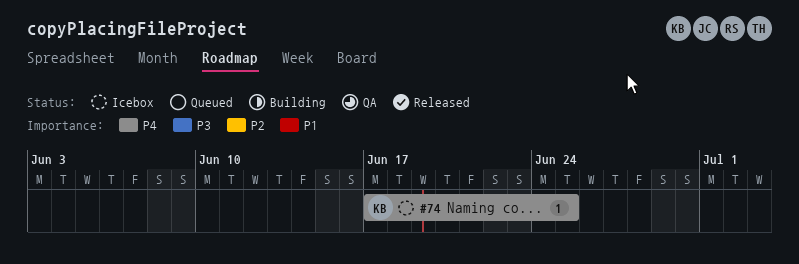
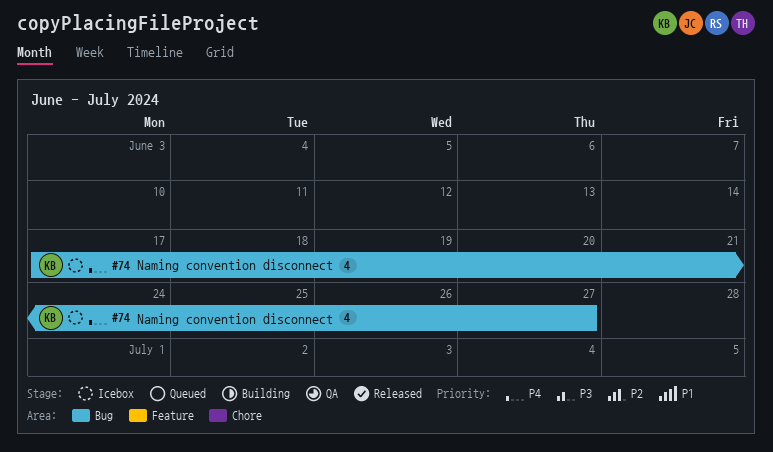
#74, estimate: 1 -> 4
#74, due: Jun 25 -> Jun 27

